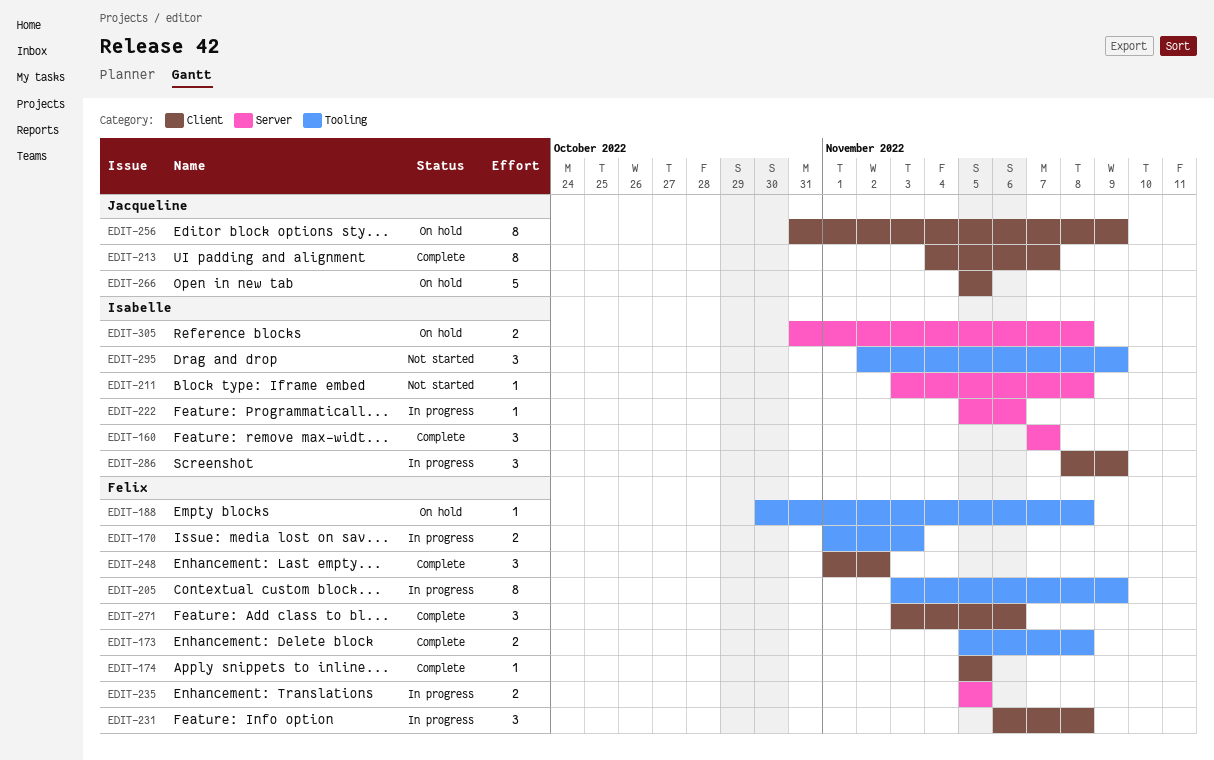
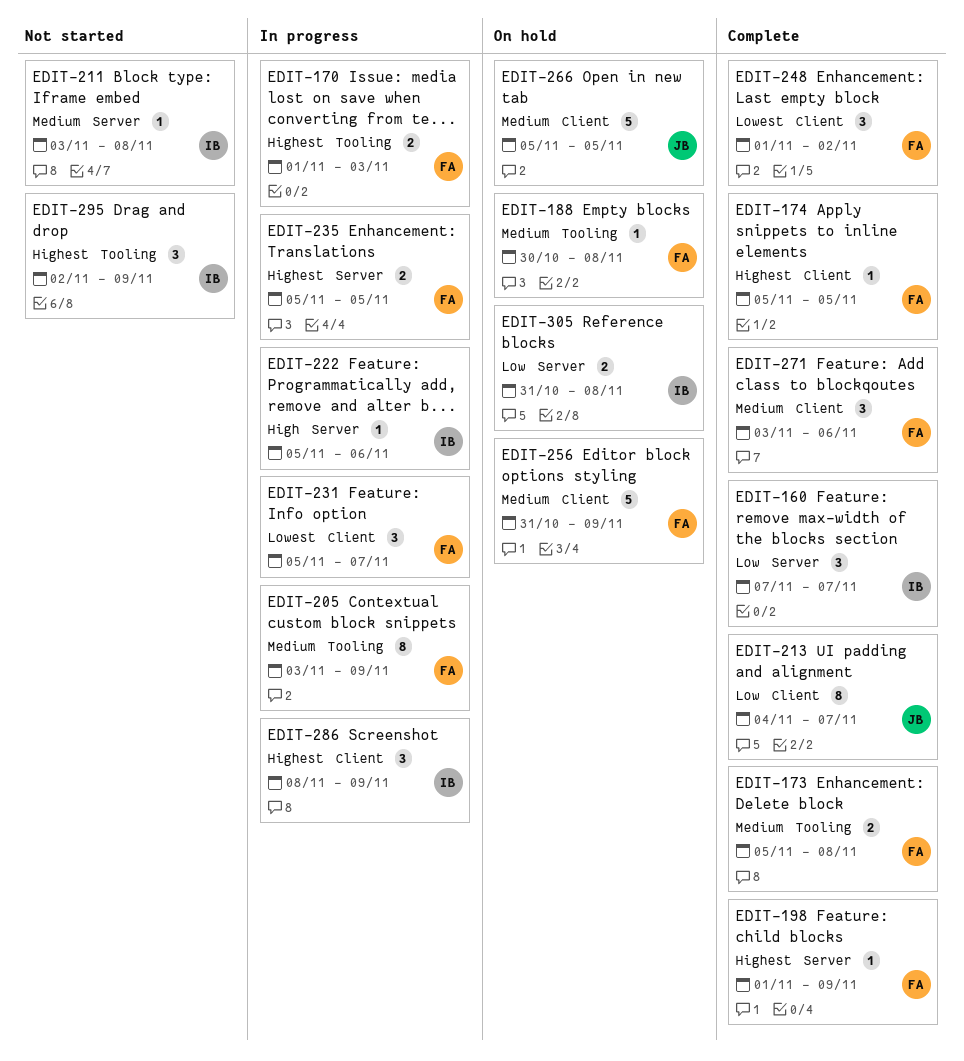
EDIT-198: none -> present
EDIT-231, start: Nov 6 -> Nov 5
EDIT-231, due: Nov 8 -> Nov 7
EDIT-256, owner: Jacqueline -> Felix
EDIT-256, estimate: 8 -> 5

